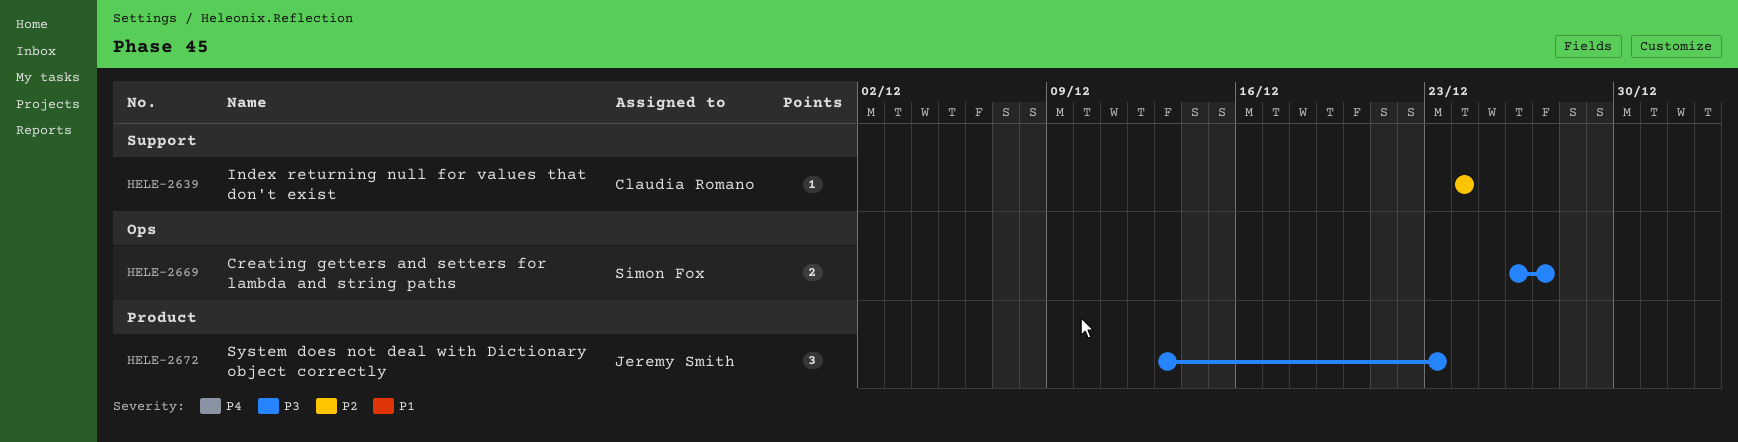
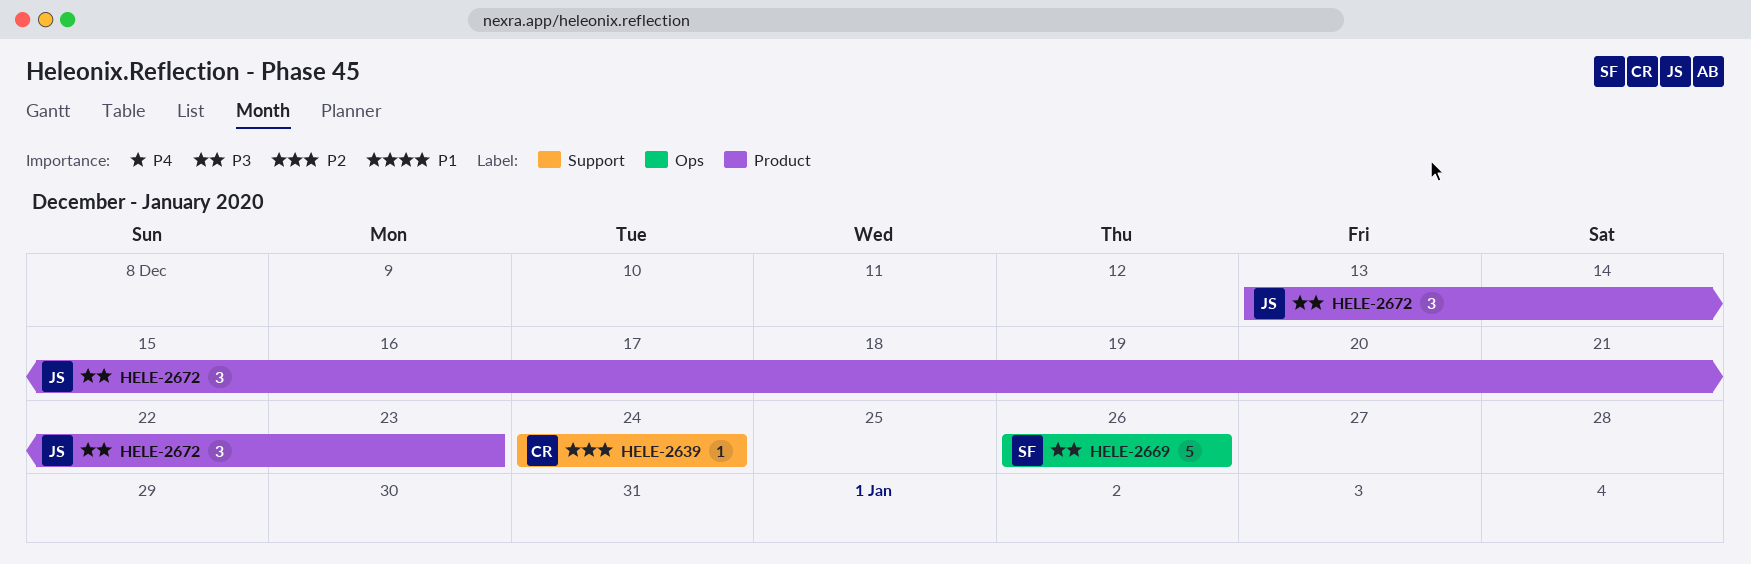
HELE-2669, estimate: 2 -> 5
HELE-2669, due: Dec 27 -> Dec 26

